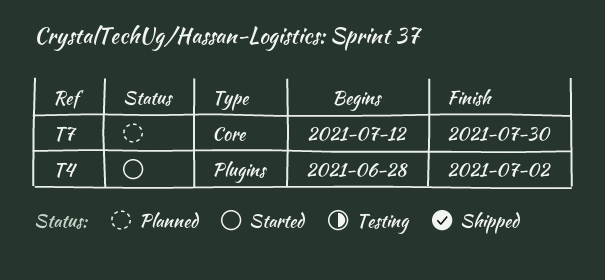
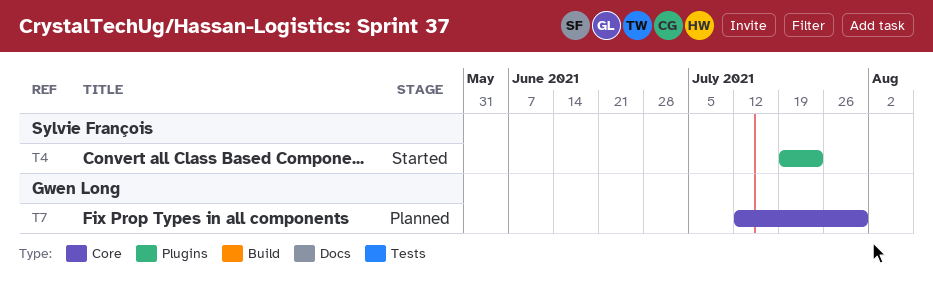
T4, start: Jun 28 -> Jul 19
T4, due: Jul 2 -> Jul 23

